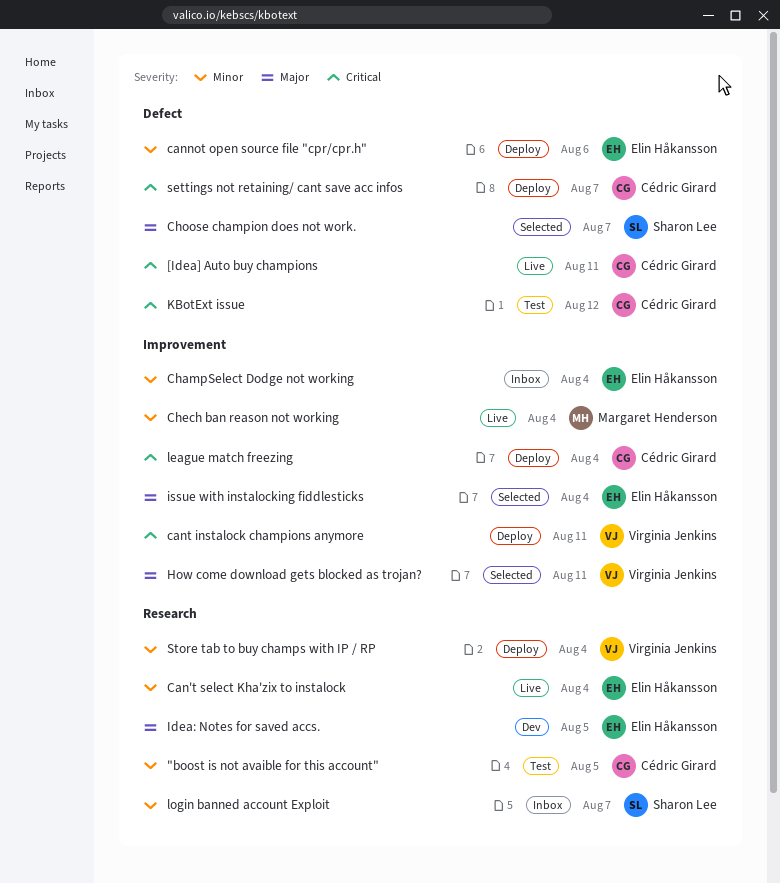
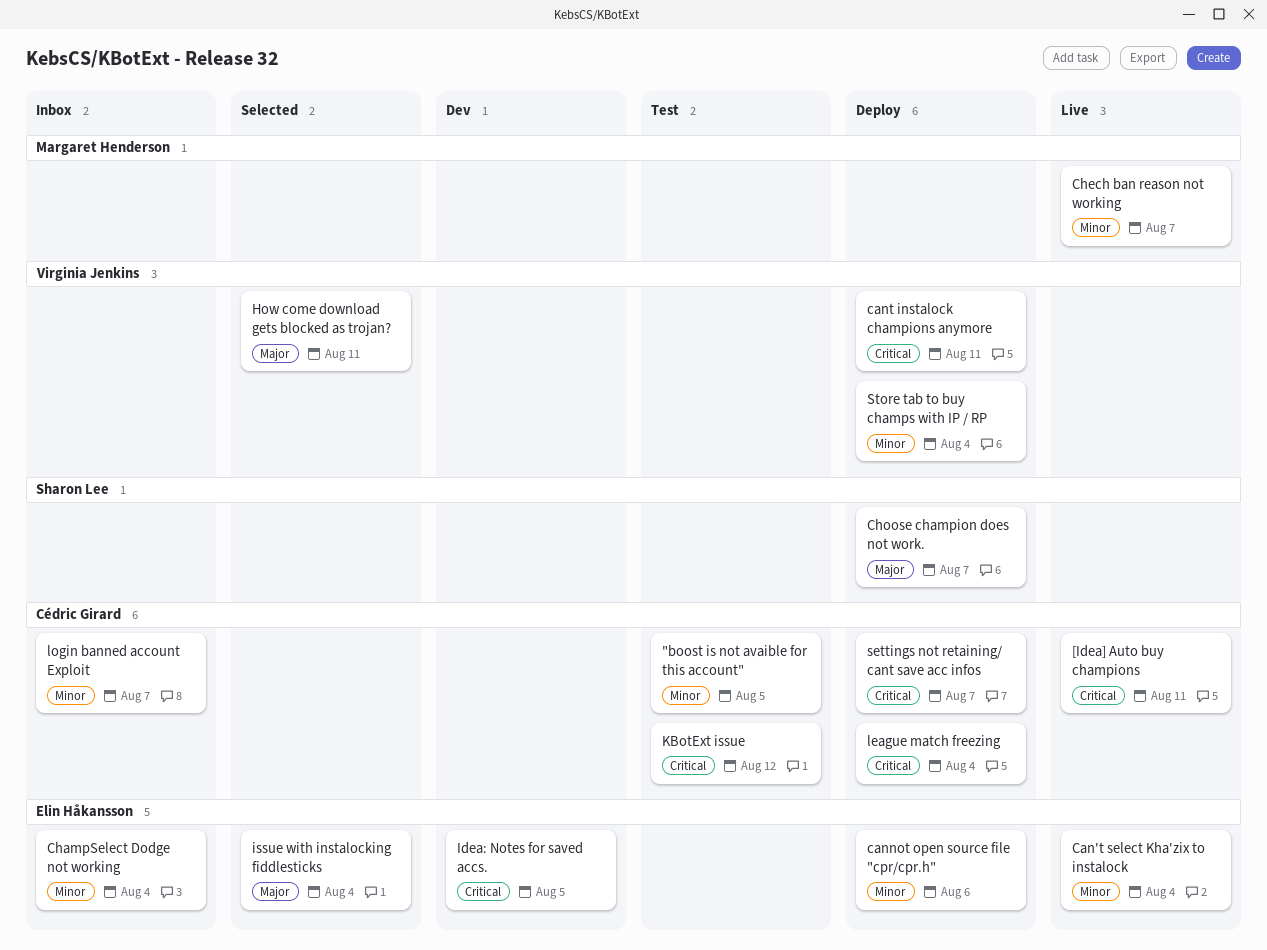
Chech ban reason not working, due: Aug 4 -> Aug 7
Choose champion does not work., status: Selected -> Deploy
Idea: Notes for saved accs., priority: Major -> Critical
login banned account Exploit, owner: Sharon Lee -> Cédric Girard

